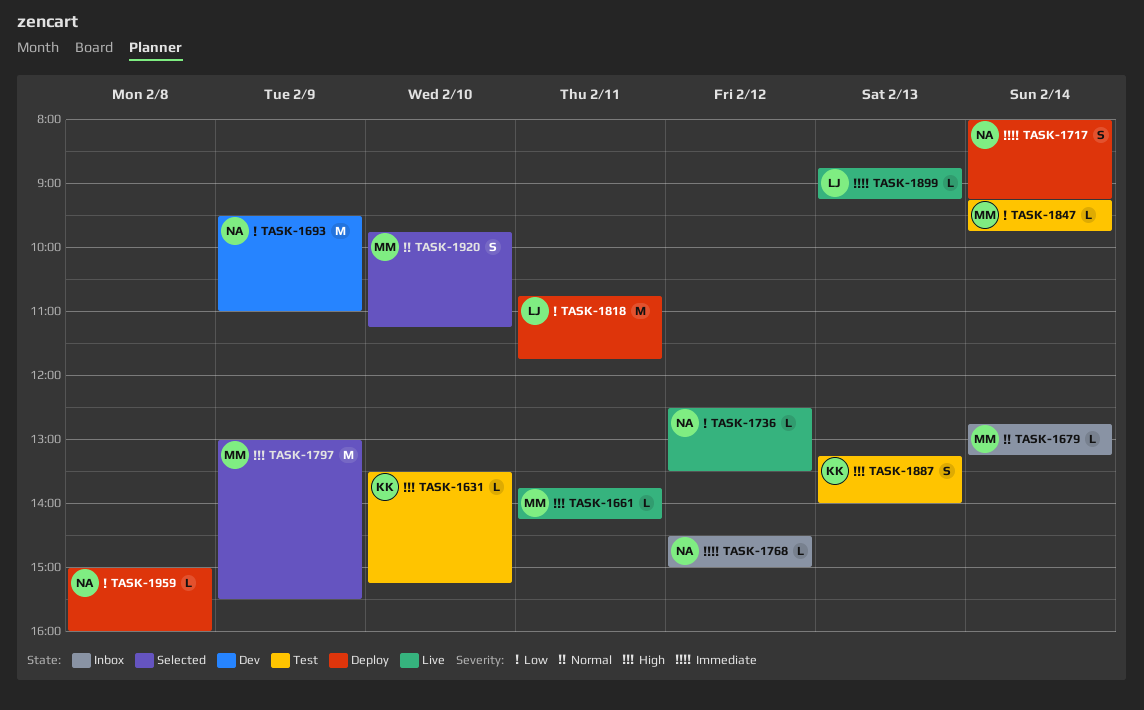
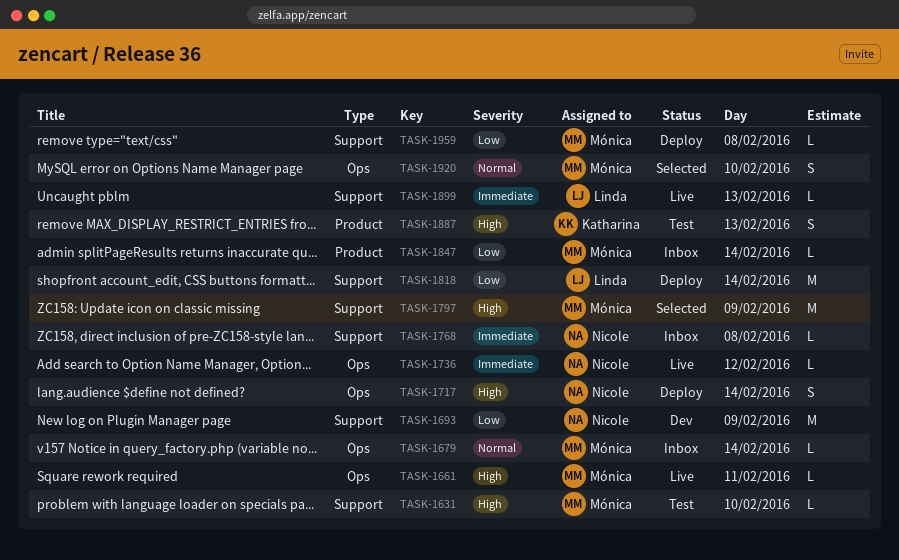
TASK-1631, owner: Katharina -> Mónica
TASK-1717, priority: Immediate -> High
TASK-1736, priority: Low -> Immediate
TASK-1768, day: Feb 12 -> Feb 8
TASK-1818, day: Feb 11 -> Feb 14
TASK-1847, status: Test -> Inbox
TASK-1959, owner: Nicole -> Mónica

